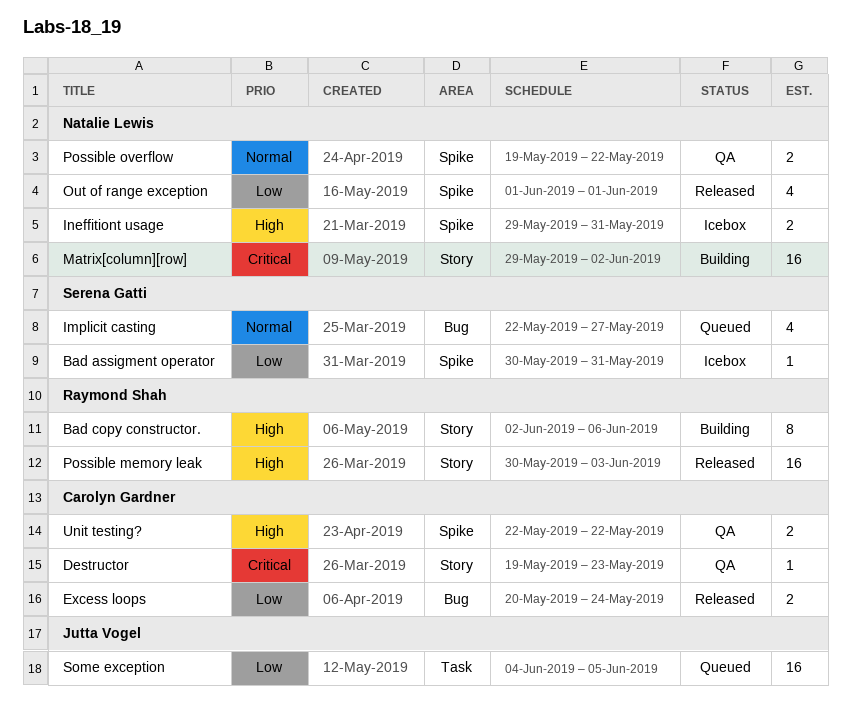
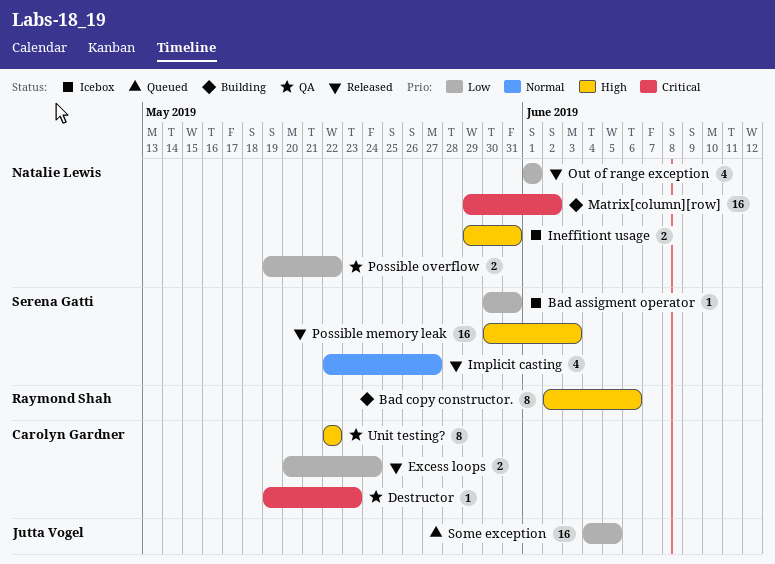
Implicit casting, status: Queued -> Released
Possible memory leak, owner: Raymond Shah -> Serena Gatti
Possible overflow, priority: Normal -> Low
Unit testing?, estimate: 2 -> 8

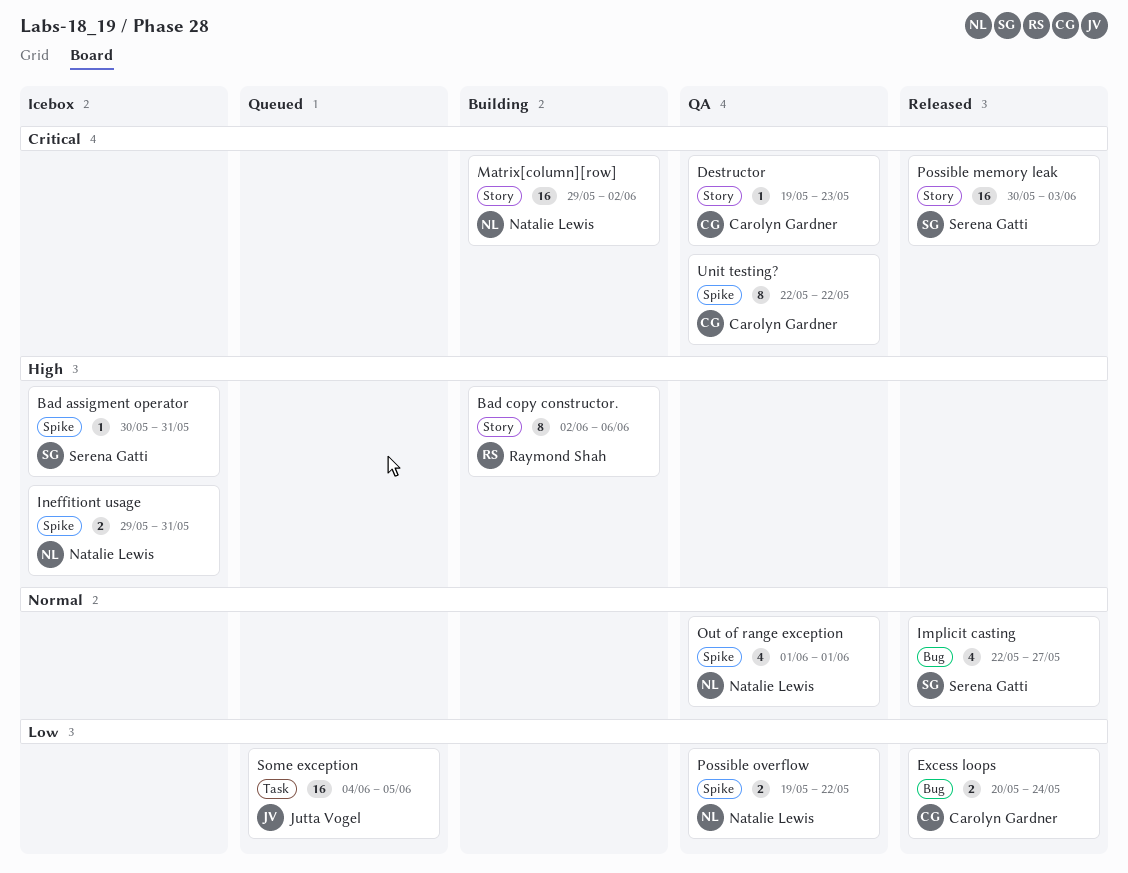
Bad assigment operator, priority: Low -> High
Out of range exception, status: Released -> QA
Out of range exception, priority: Low -> Normal
Possible memory leak, priority: High -> Critical
Unit testing?, priority: High -> Critical

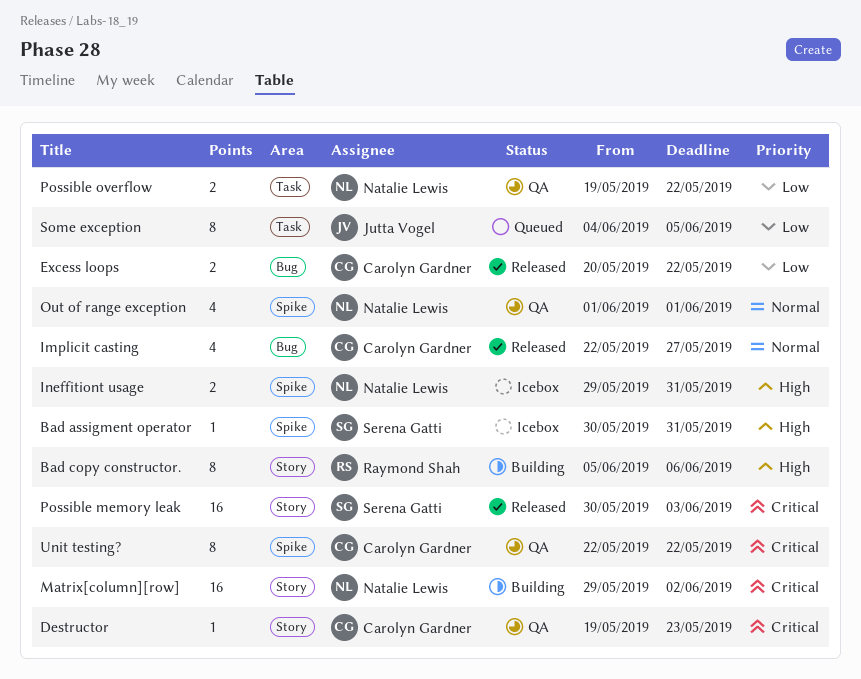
Bad copy constructor., start: Jun 2 -> Jun 5
Excess loops, due: May 24 -> May 22
Implicit casting, owner: Serena Gatti -> Carolyn Gardner
Possible overflow, label: Spike -> Task
Some exception, estimate: 16 -> 8

